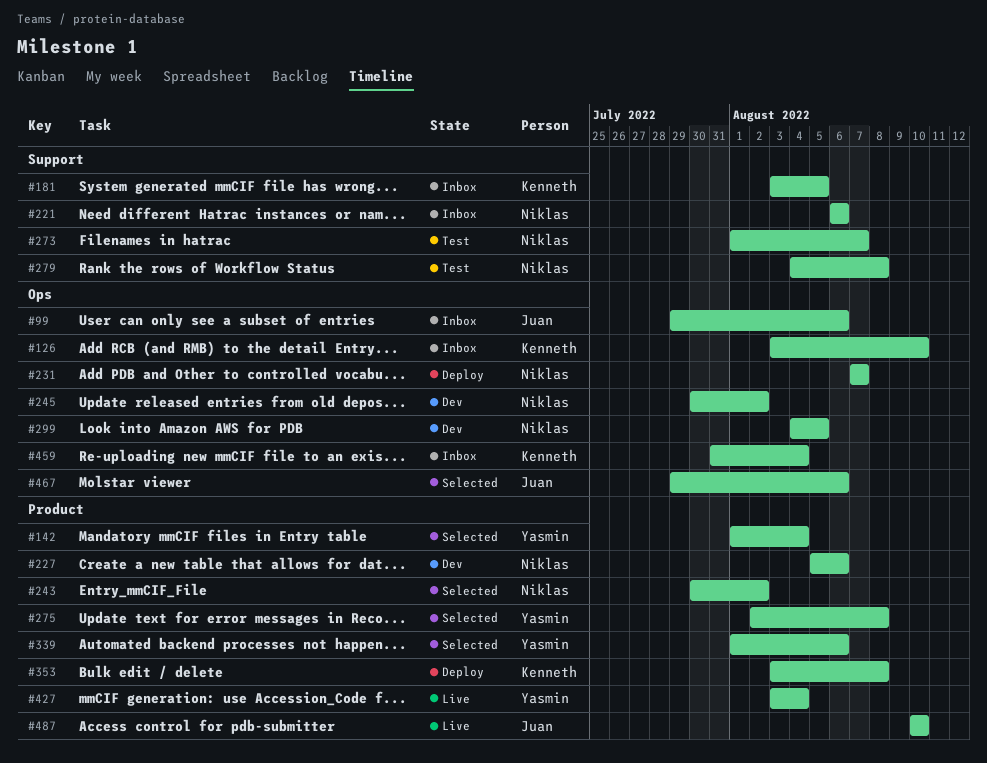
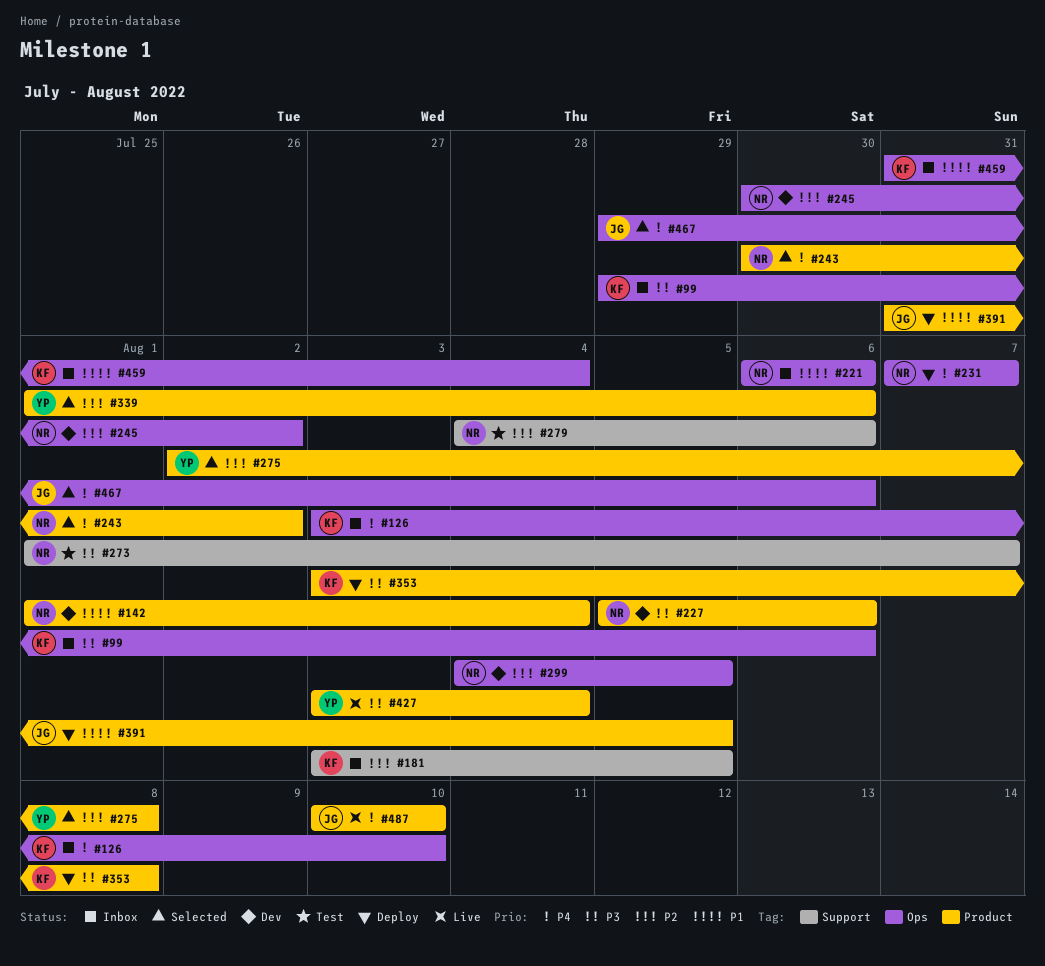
#99, owner: Juan -> Kenneth
#142, status: Selected -> Dev
#142, owner: Yasmin -> Niklas
#221, label: Support -> Ops
#279, due: Aug 8 -> Aug 6
#391: none -> present

